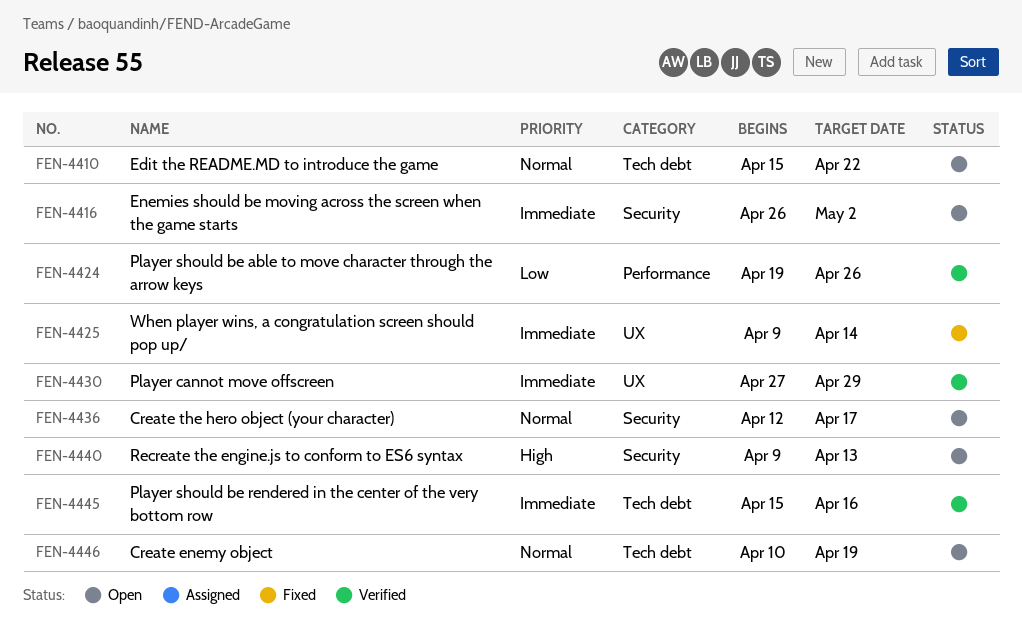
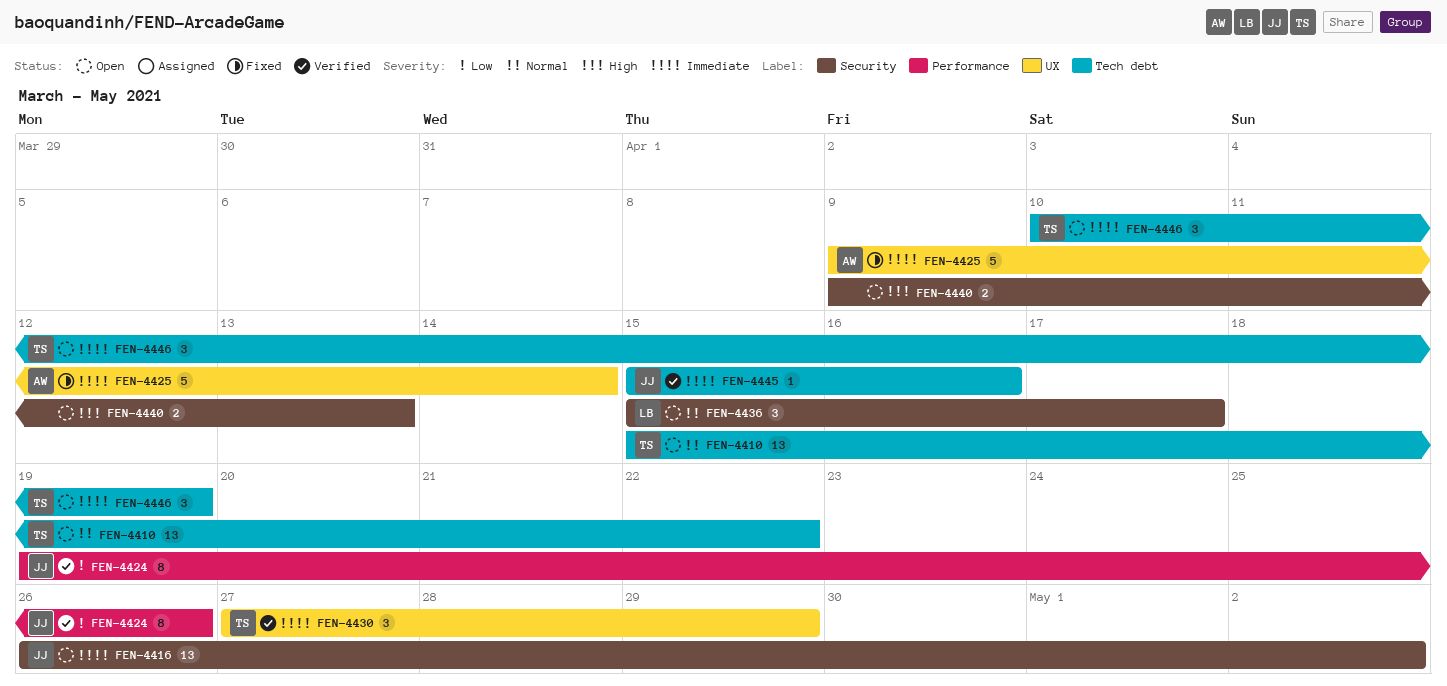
FEN-4436, start: Apr 12 -> Apr 15
FEN-4446, priority: Normal -> Immediate

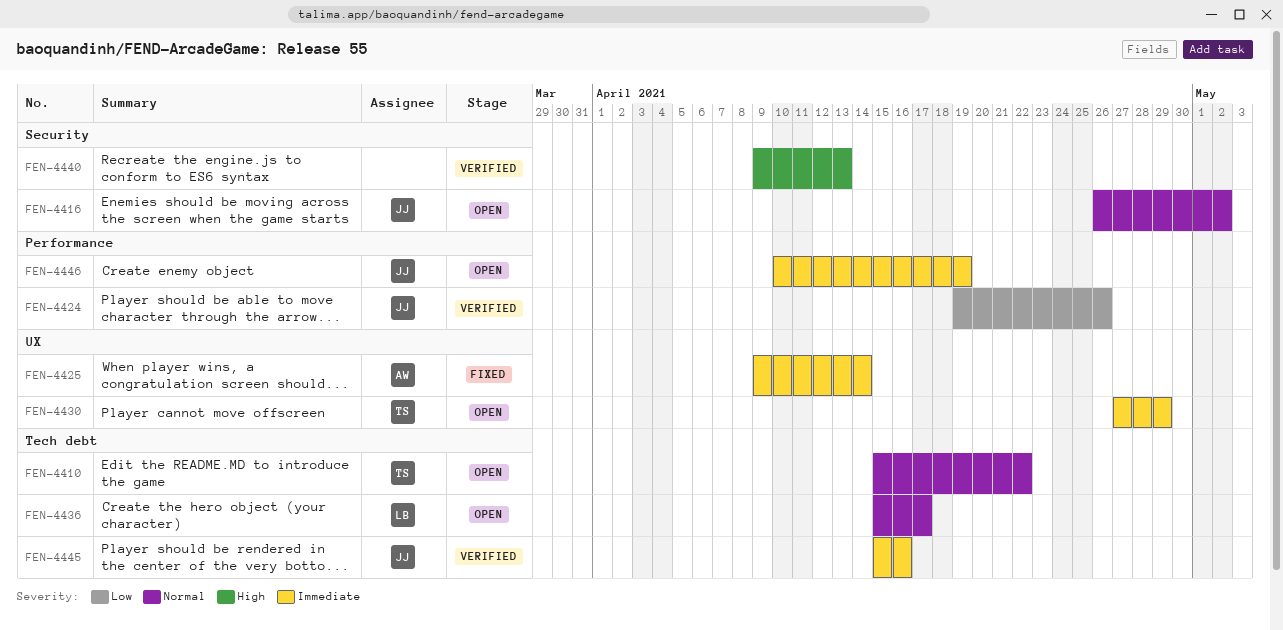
FEN-4416, priority: Immediate -> Normal
FEN-4430, status: Verified -> Open
FEN-4436, label: Security -> Tech debt
FEN-4440, status: Open -> Verified
FEN-4446, owner: TS -> JJ
FEN-4446, label: Tech debt -> Performance

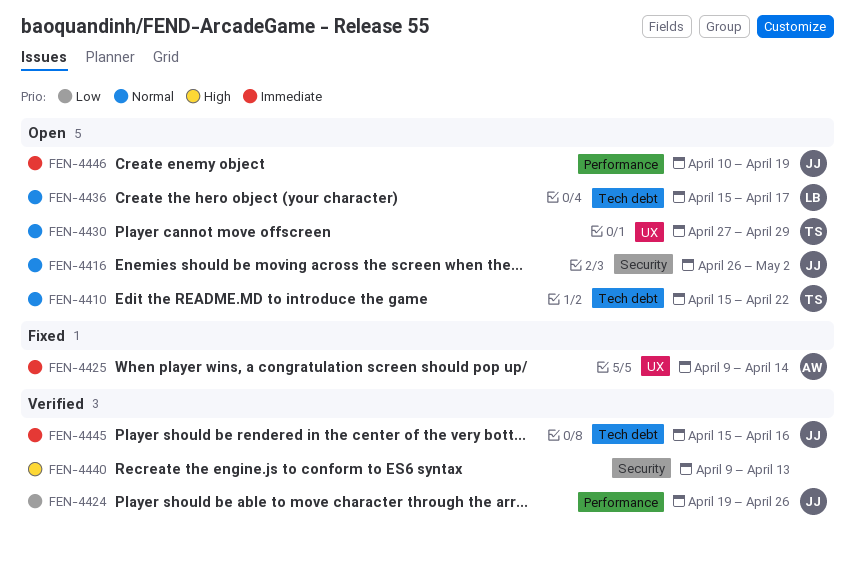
FEN-4430, priority: Immediate -> Normal

